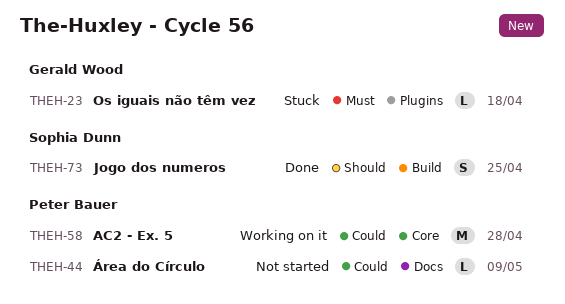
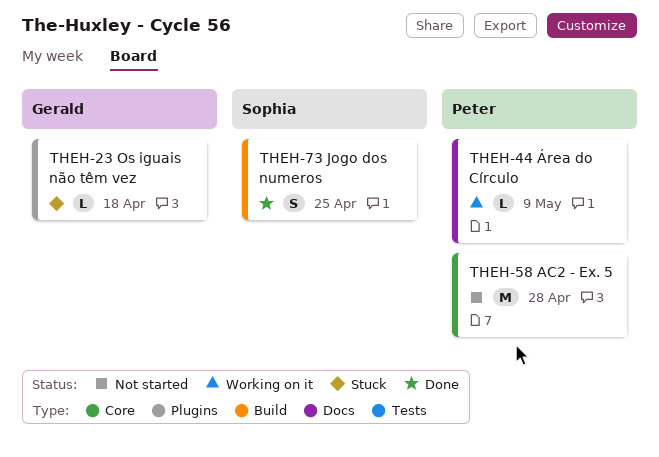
THEH-44, status: Not started -> Working on it
THEH-58, status: Working on it -> Not started

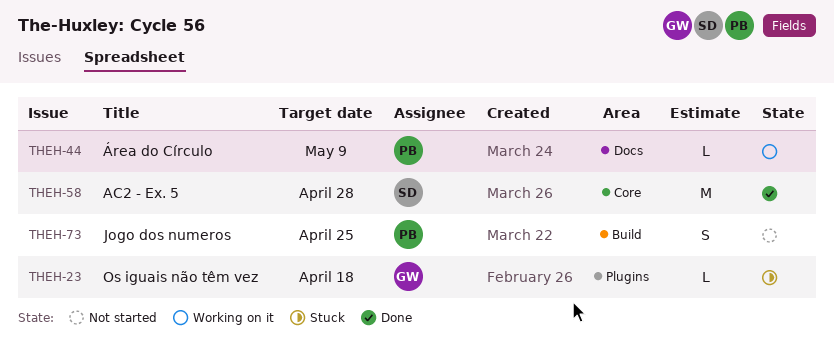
THEH-58, status: Not started -> Done
THEH-58, owner: Peter -> Sophia
THEH-73, status: Done -> Not started
THEH-73, owner: Sophia -> Peter

